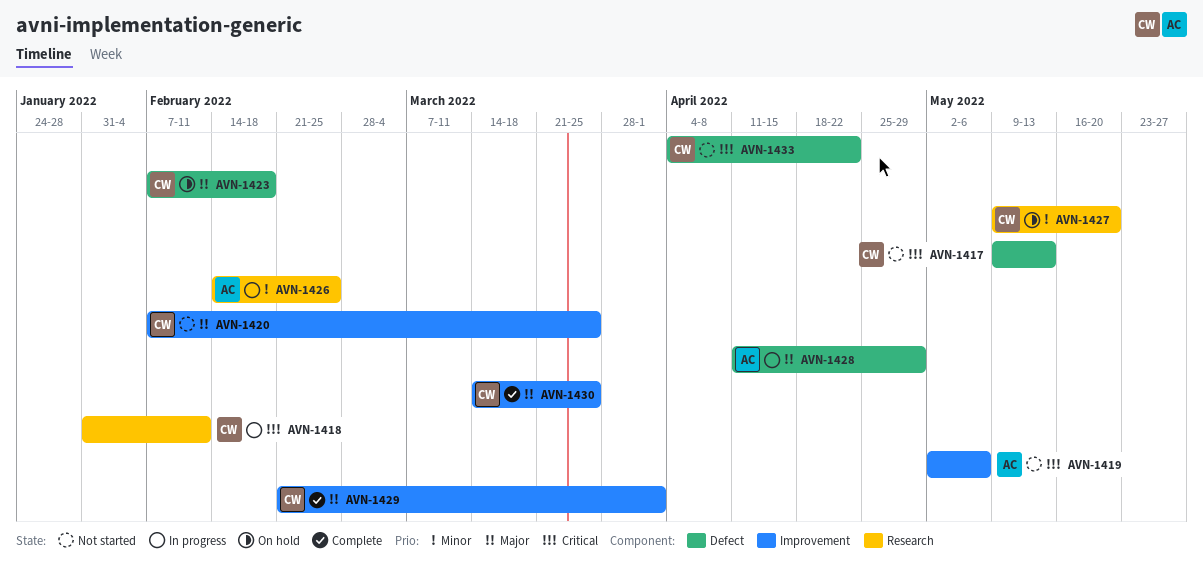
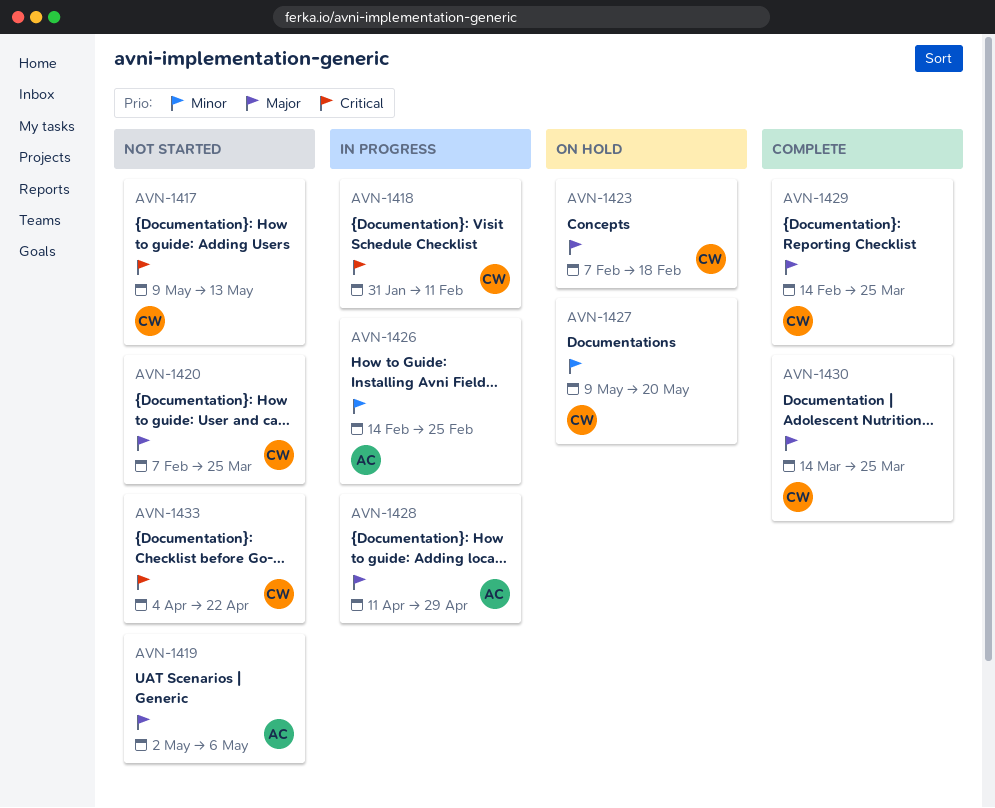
AVN-1419, priority: Critical -> Major
AVN-1429, start: Feb 21 -> Feb 14
AVN-1429, due: Apr 1 -> Mar 25

